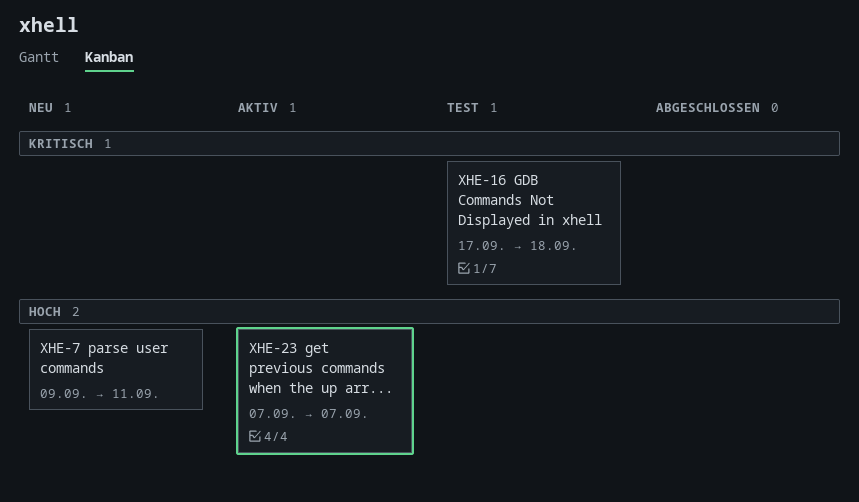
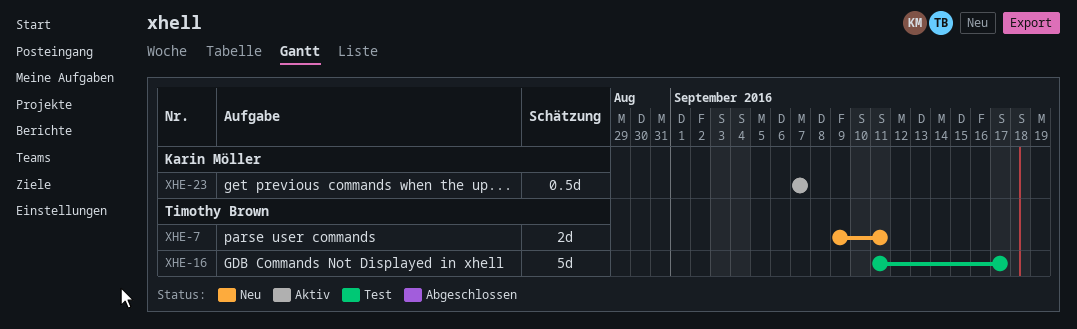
XHE-16, start: Sep 17 -> Sep 11
XHE-16, due: Sep 18 -> Sep 17

